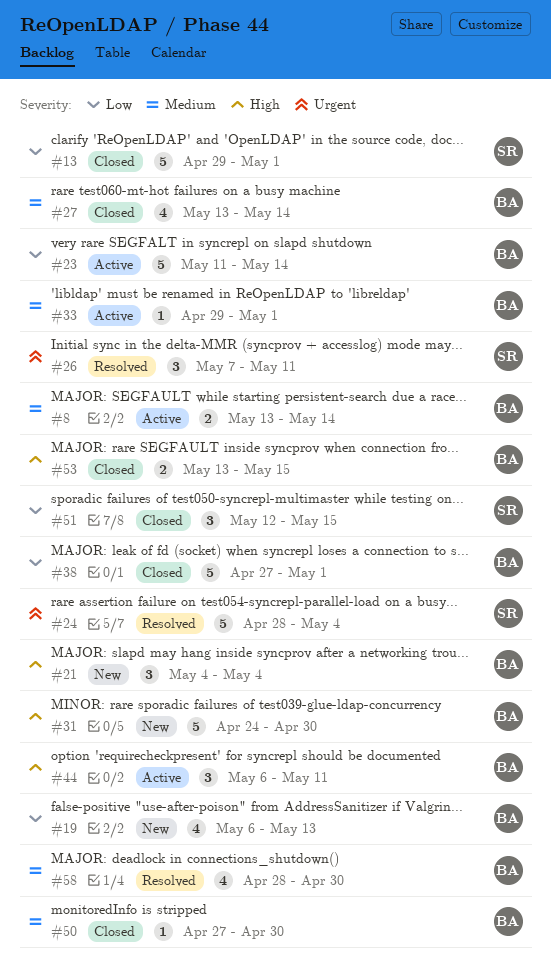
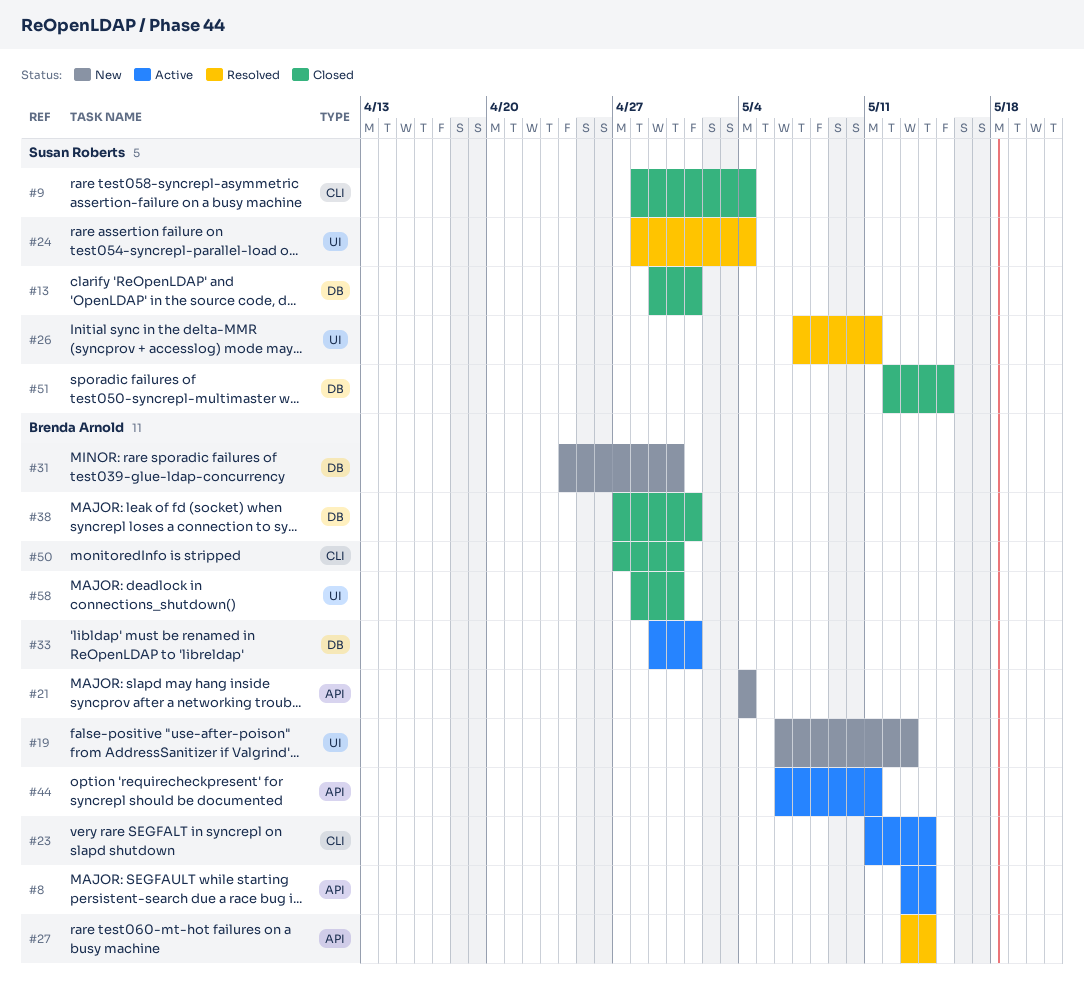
#9: none -> present
#27, status: Closed -> Resolved
#53: present -> none
#58, status: Resolved -> Closed

